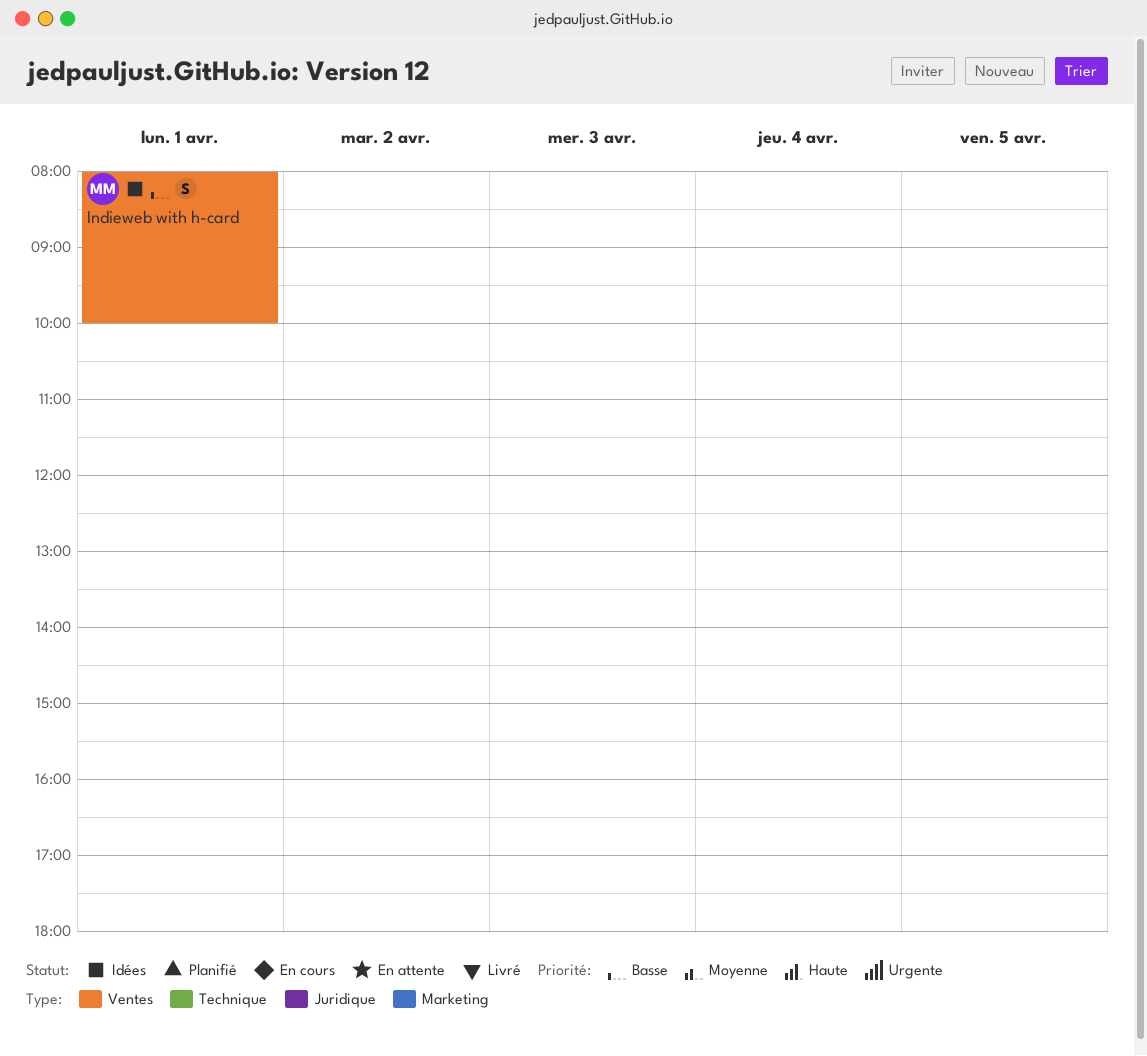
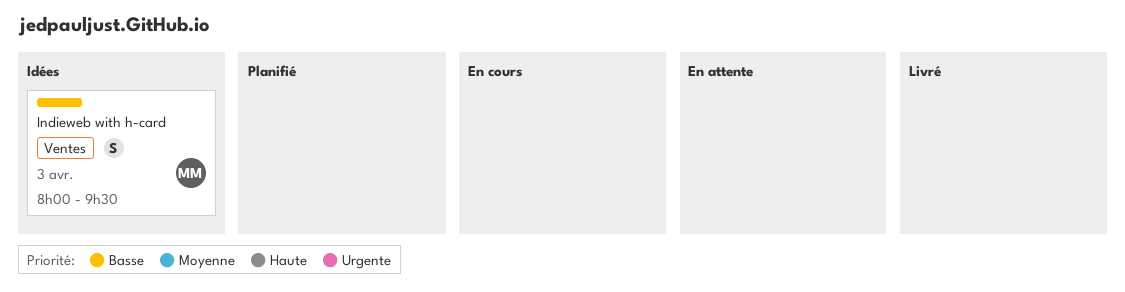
Indieweb with h-card, day: Apr 1 -> Apr 3
Indieweb with h-card, ends: 10:00 -> 09:30

